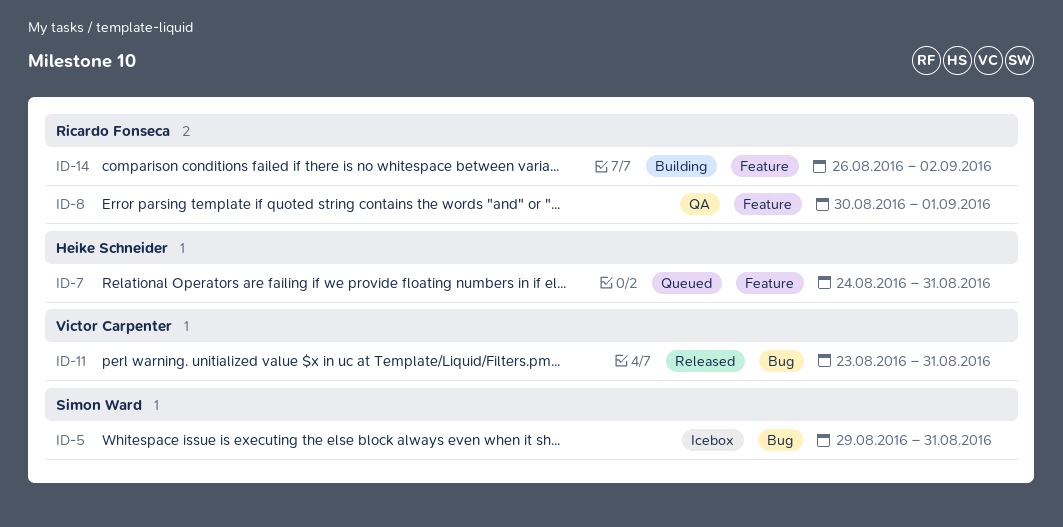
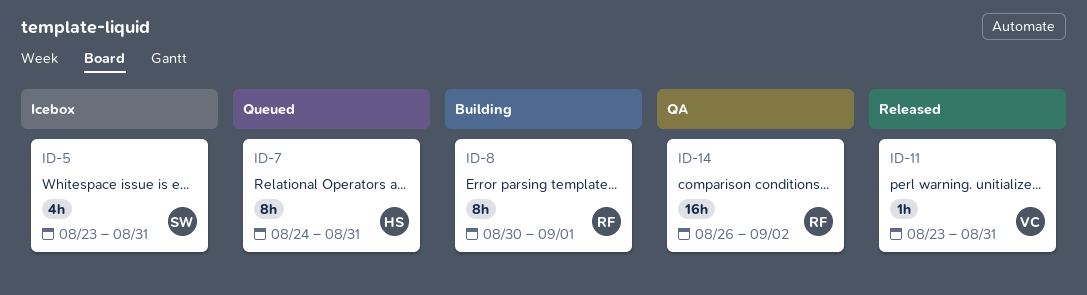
ID-5, start: Aug 29 -> Aug 23
ID-8, status: QA -> Building
ID-14, status: Building -> QA

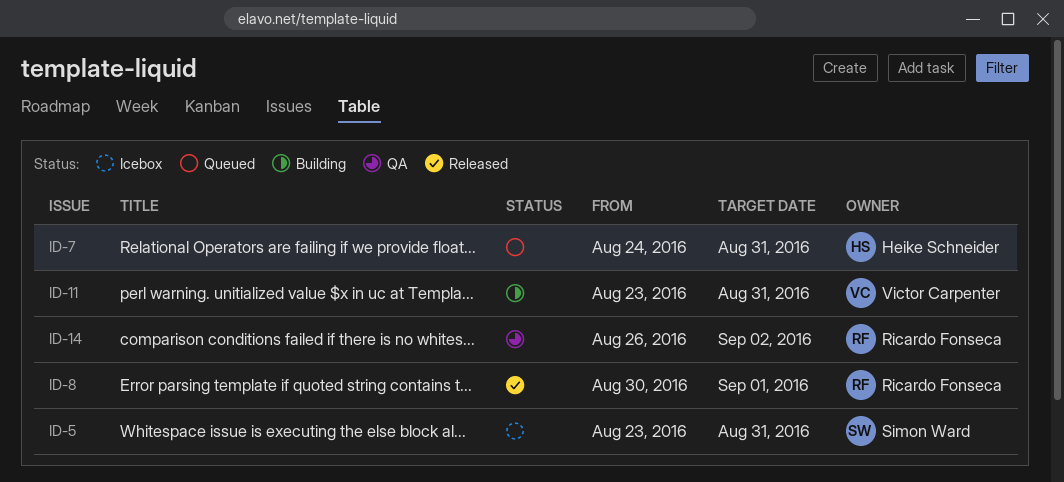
ID-8, status: Building -> Released
ID-11, status: Released -> Building

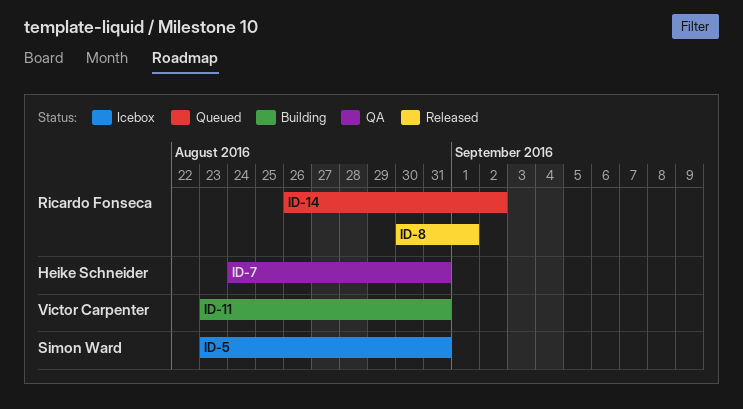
ID-7, status: Queued -> QA
ID-14, status: QA -> Queued

